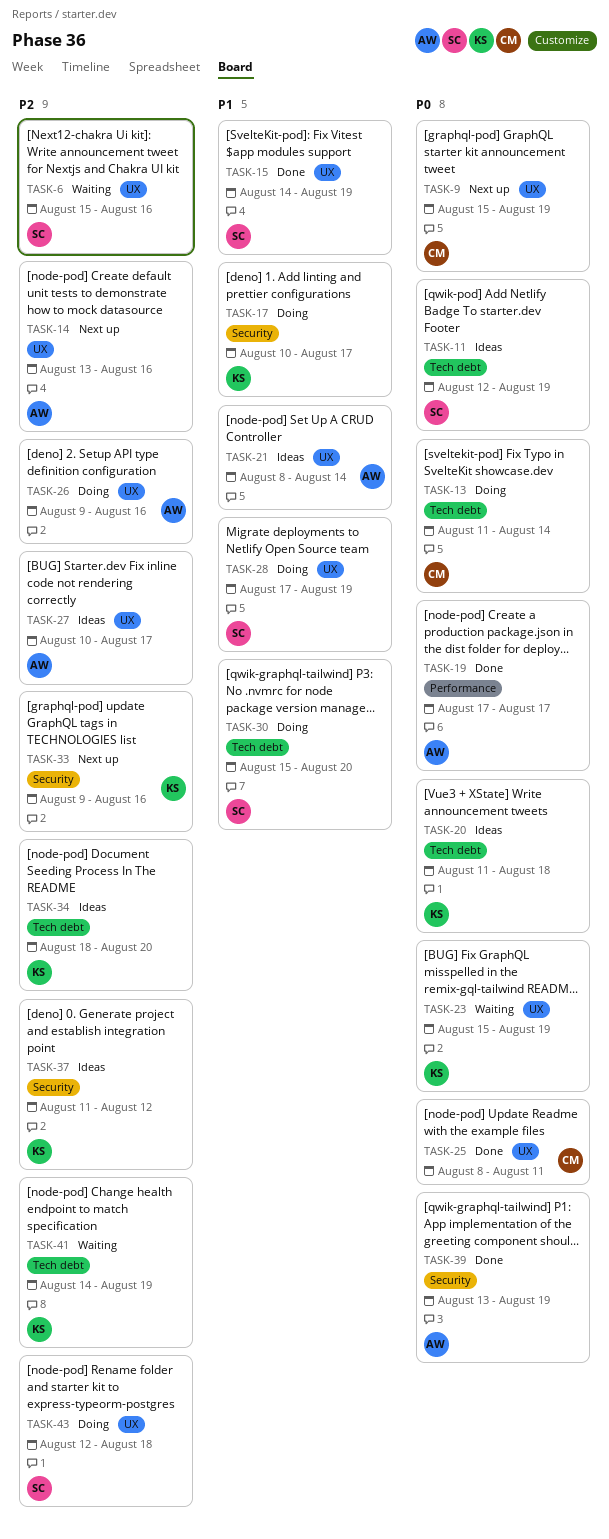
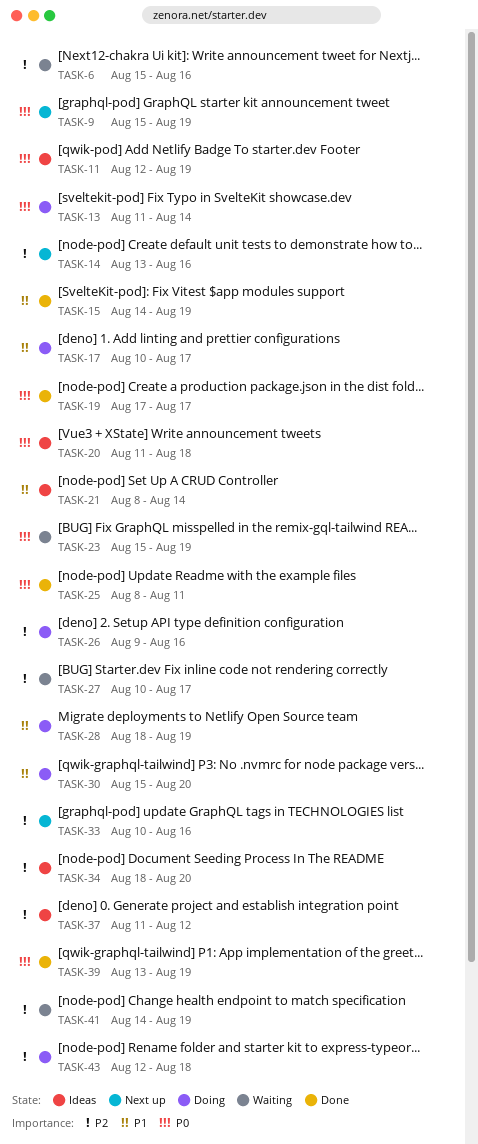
TASK-27, status: Ideas -> Waiting
TASK-28, start: Aug 17 -> Aug 18
TASK-33, start: Aug 9 -> Aug 10

